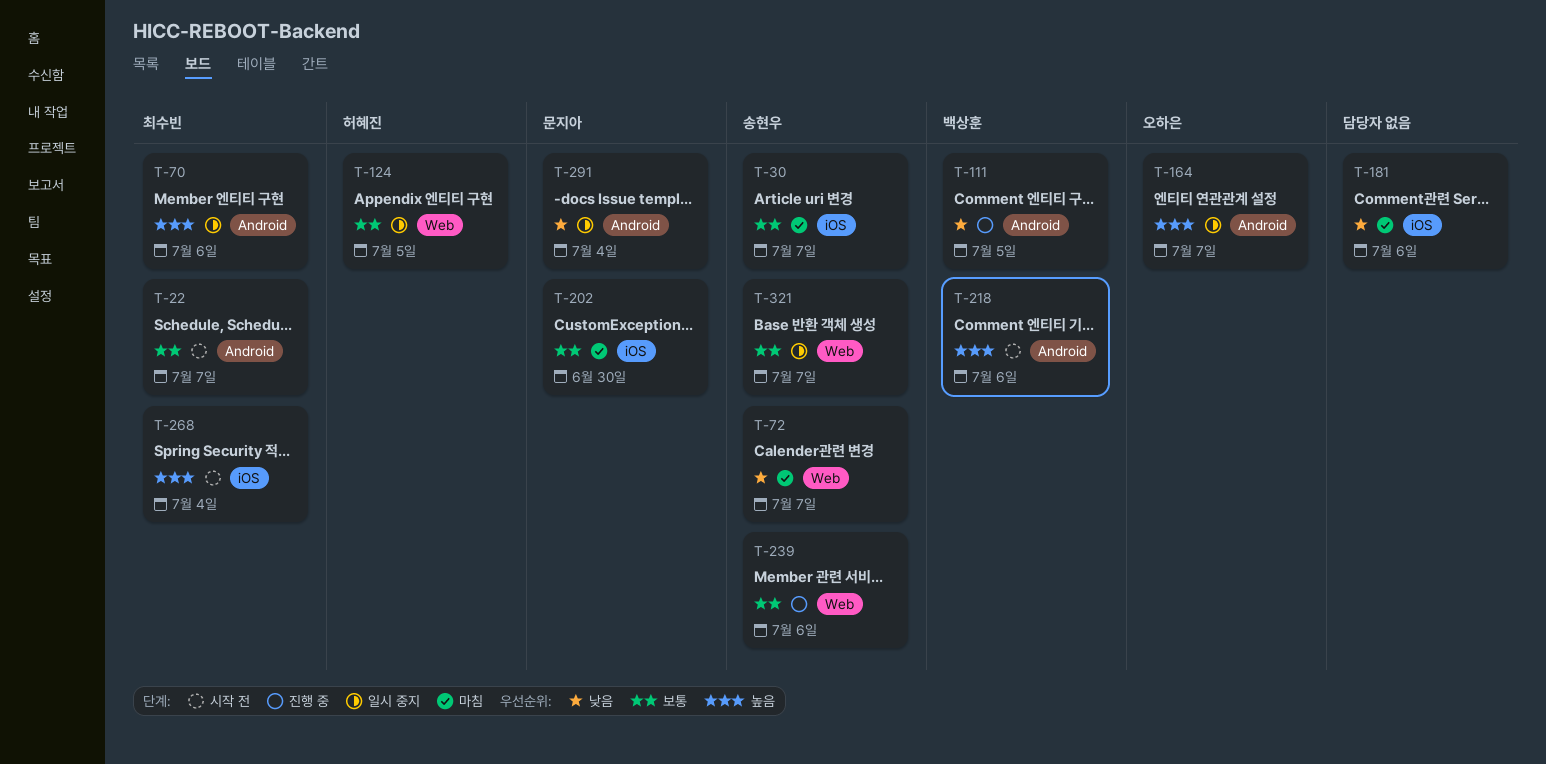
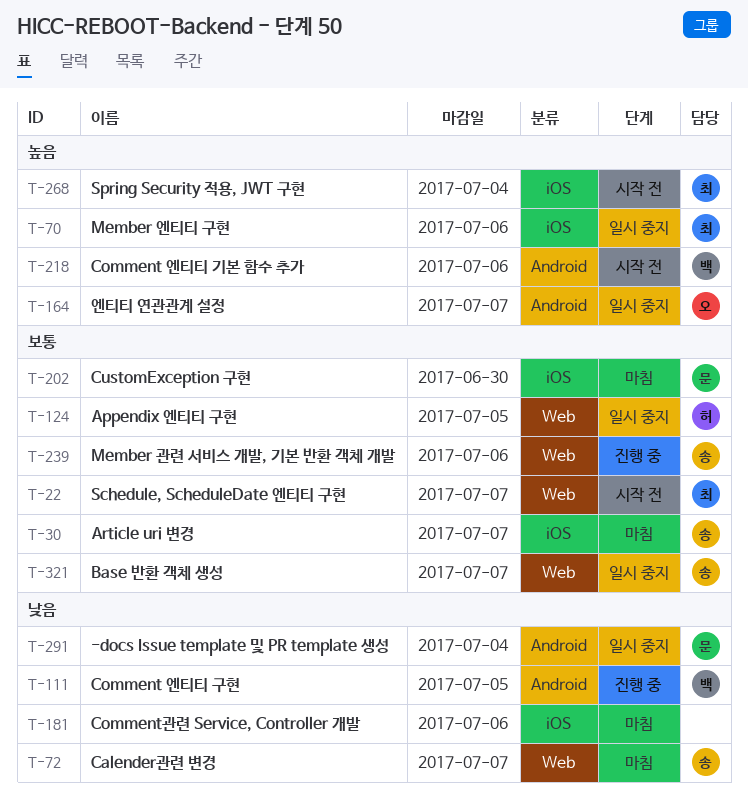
T-22, label: Android -> Web
T-70, label: Android -> iOS

